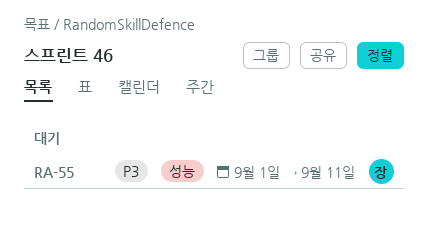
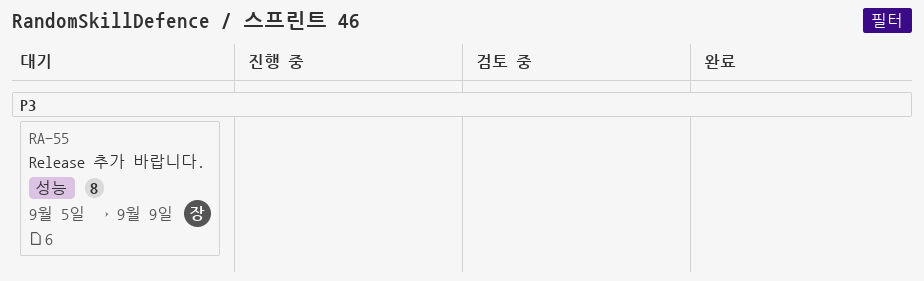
RA-55, start: Sep 1 -> Sep 5
RA-55, due: Sep 11 -> Sep 9

